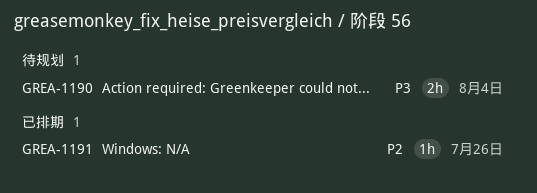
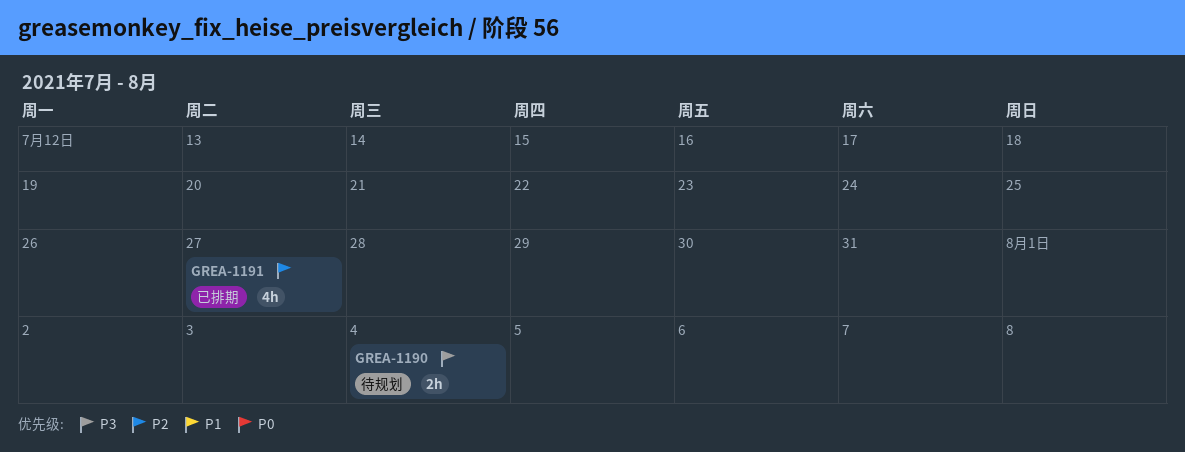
GREA-1191, estimate: 1h -> 4h
GREA-1191, due: Jul 26 -> Jul 27

